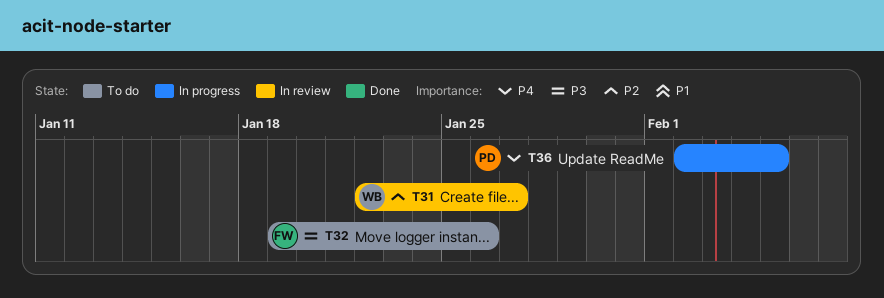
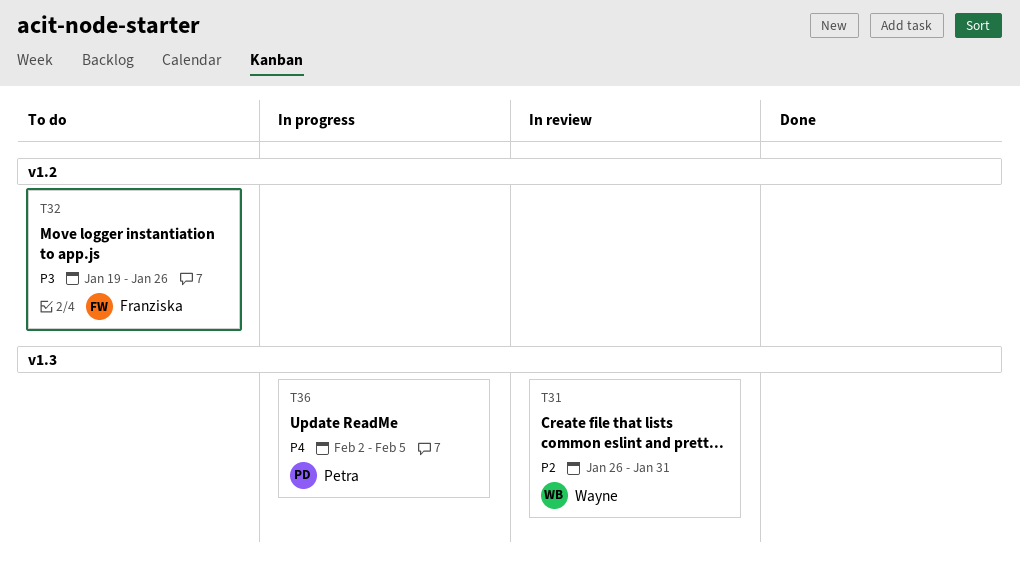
T31, start: Jan 22 -> Jan 26
T31, due: Jan 27 -> Jan 31

